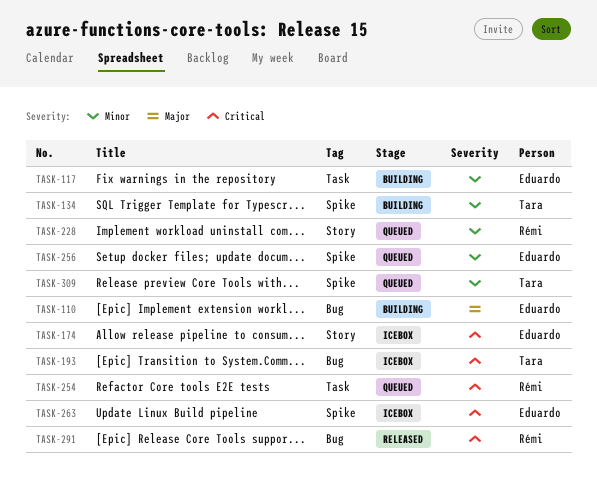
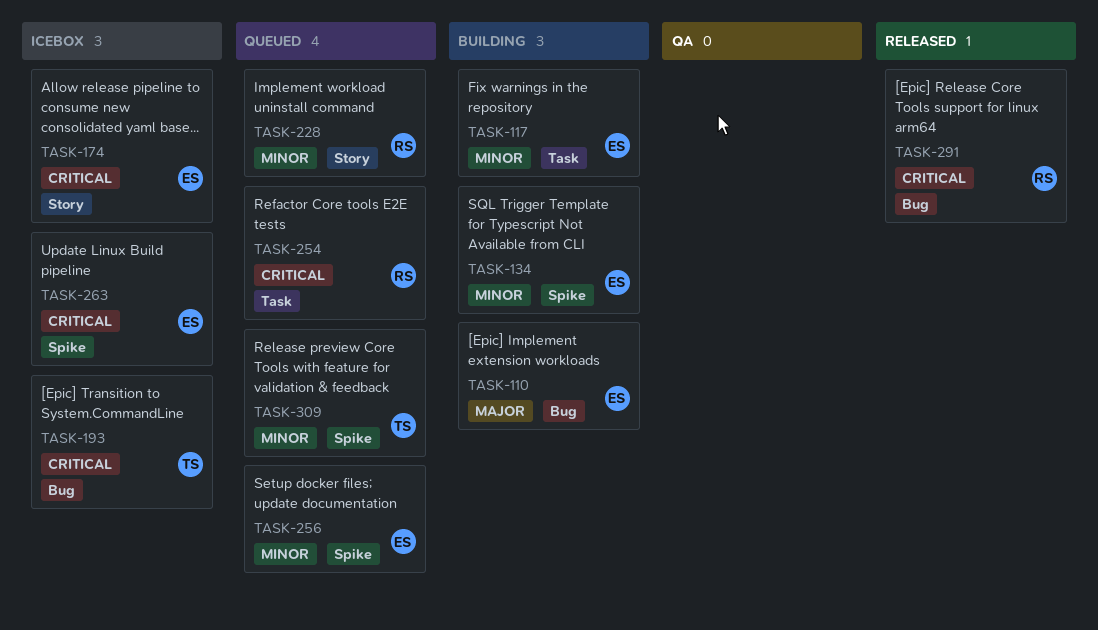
TASK-134, owner: Tara -> Eduardo

